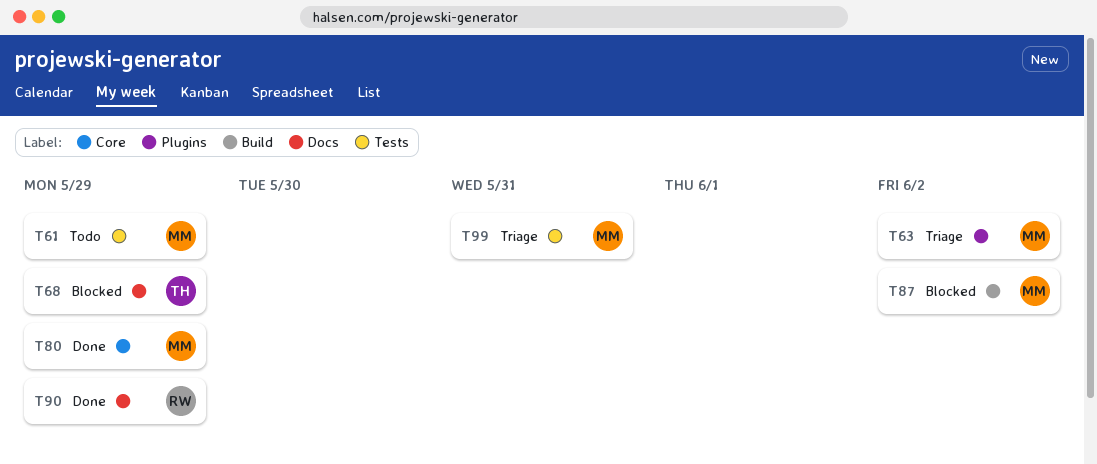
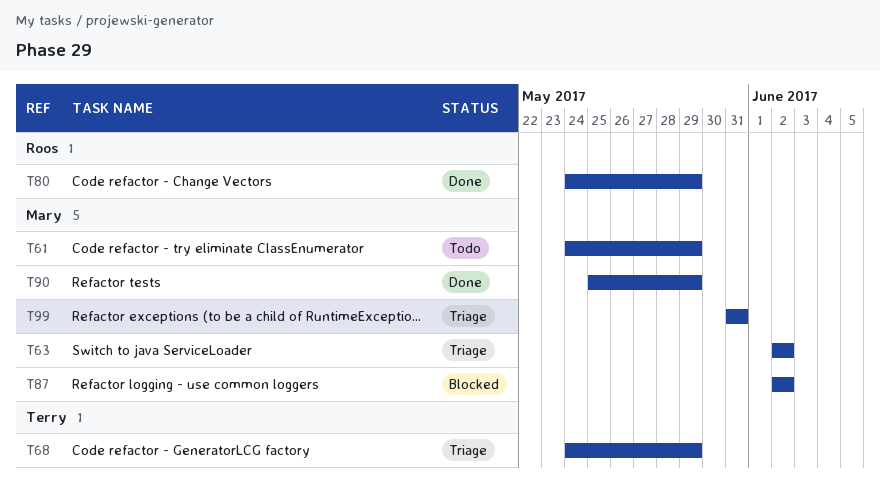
T68, status: Blocked -> Triage
T80, owner: Mary -> Roos
T90, owner: Roos -> Mary

